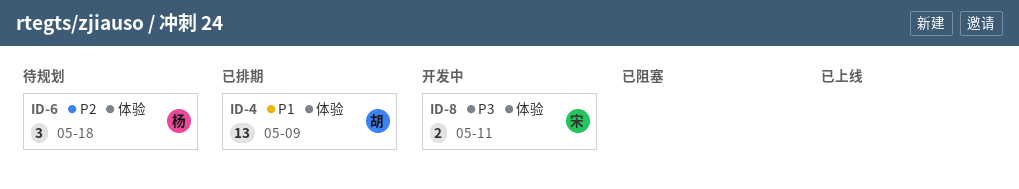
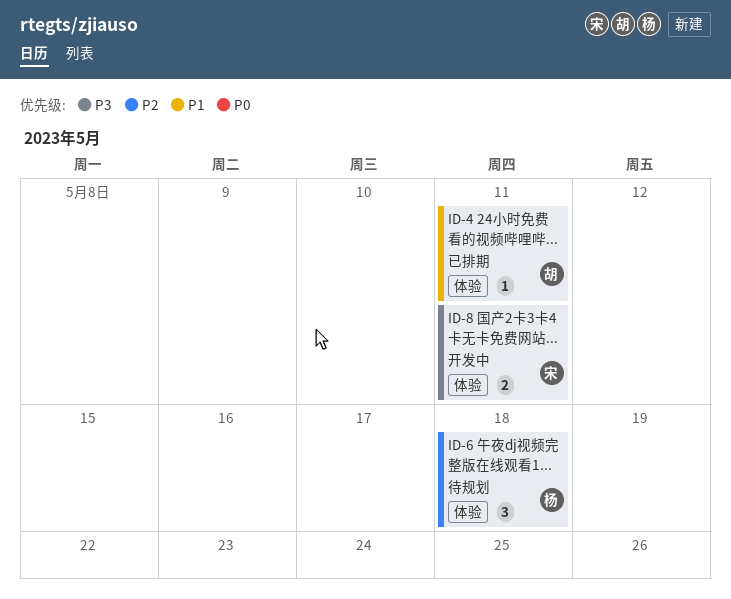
ID-4, estimate: 13 -> 1
ID-4, due: May 9 -> May 11

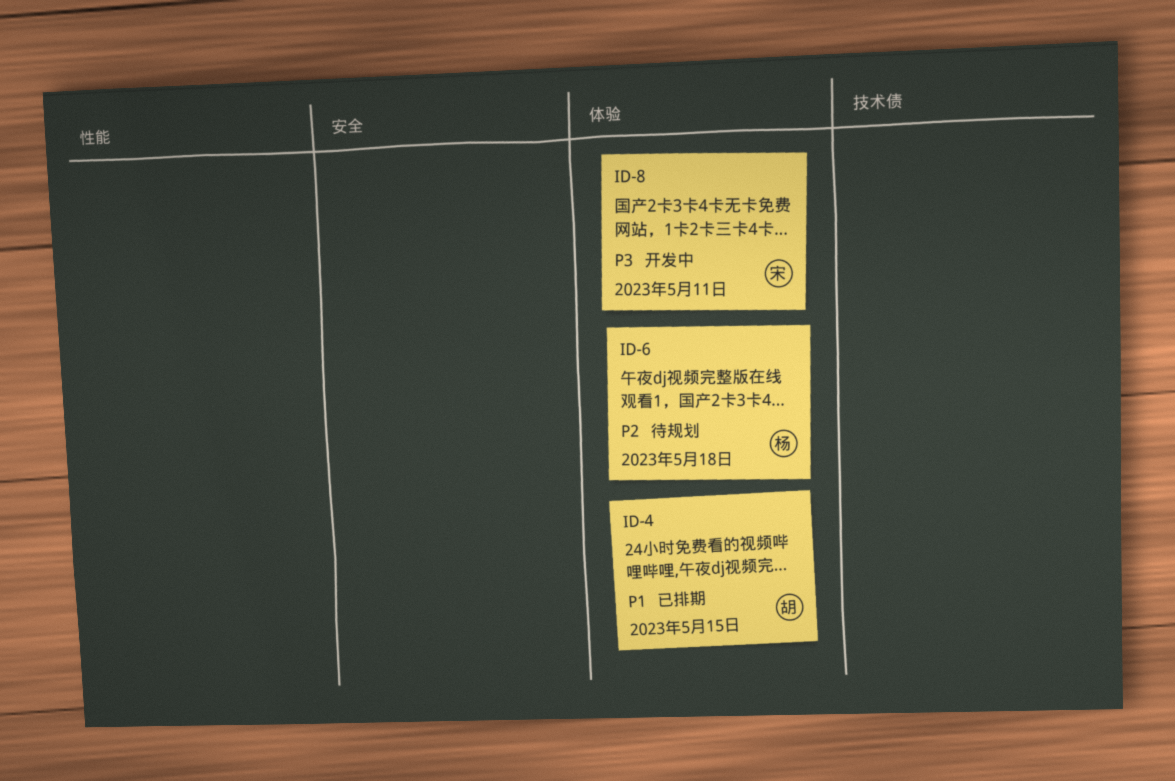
ID-4, due: May 11 -> May 15

